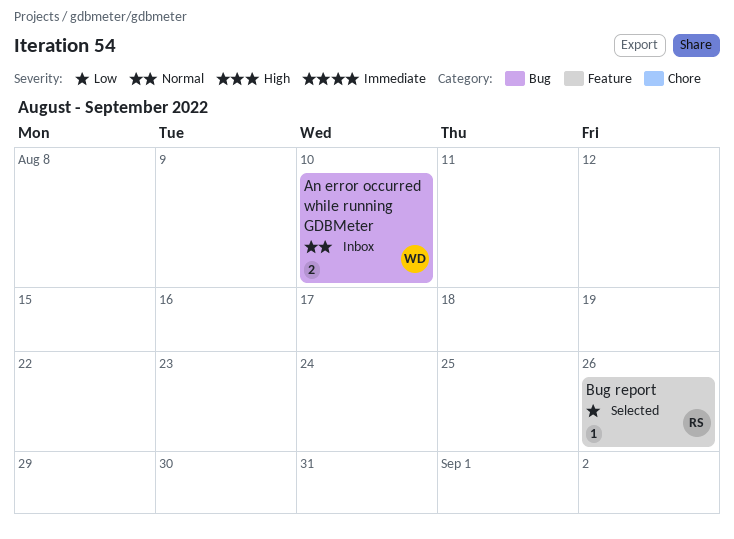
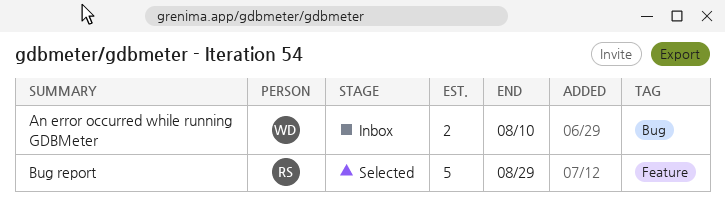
Bug report, estimate: 1 -> 5
Bug report, due: Aug 26 -> Aug 29

